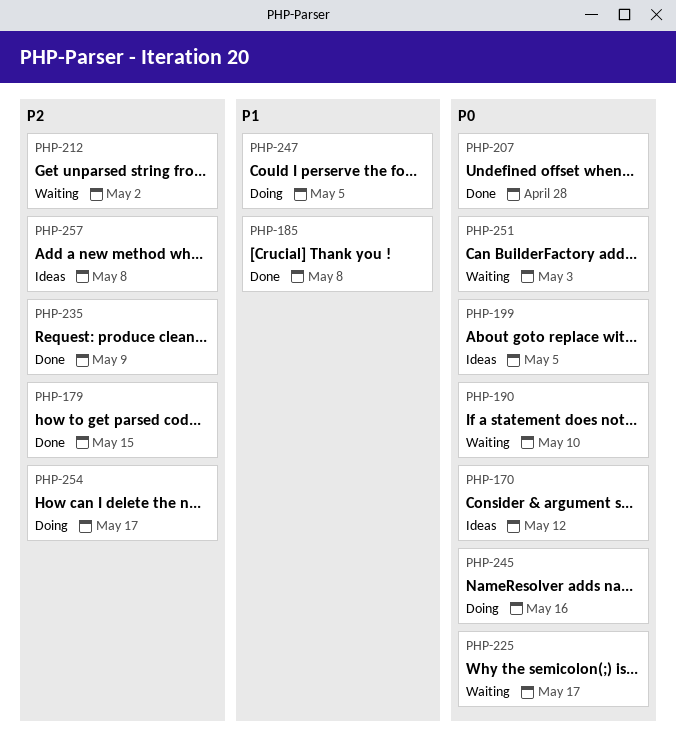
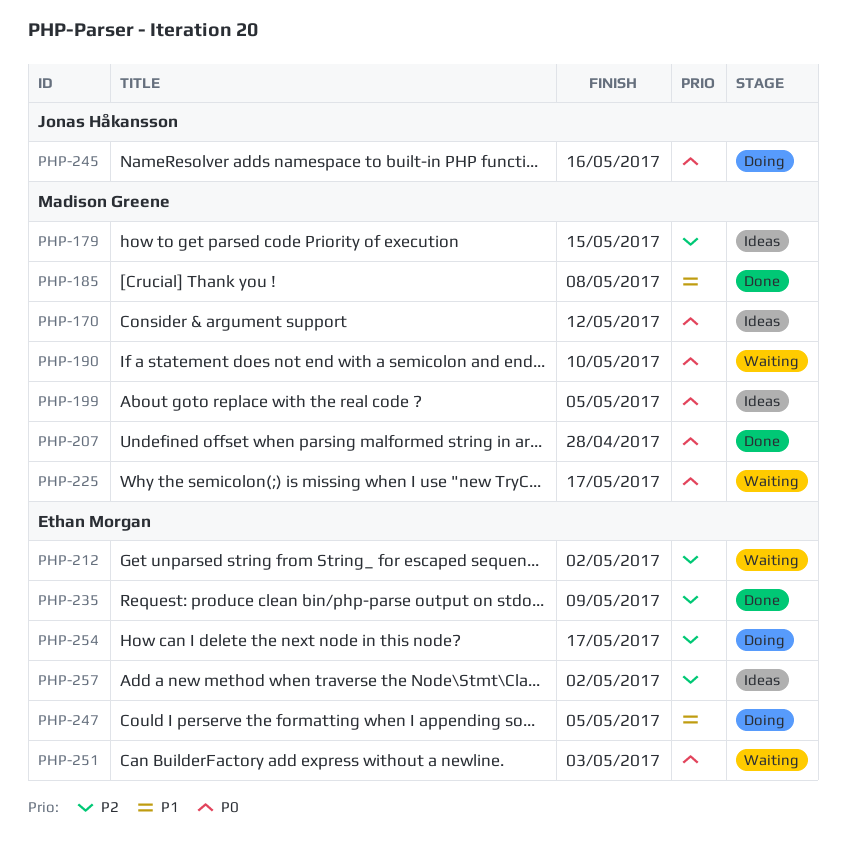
PHP-179, status: Done -> Ideas
PHP-257, due: May 8 -> May 2

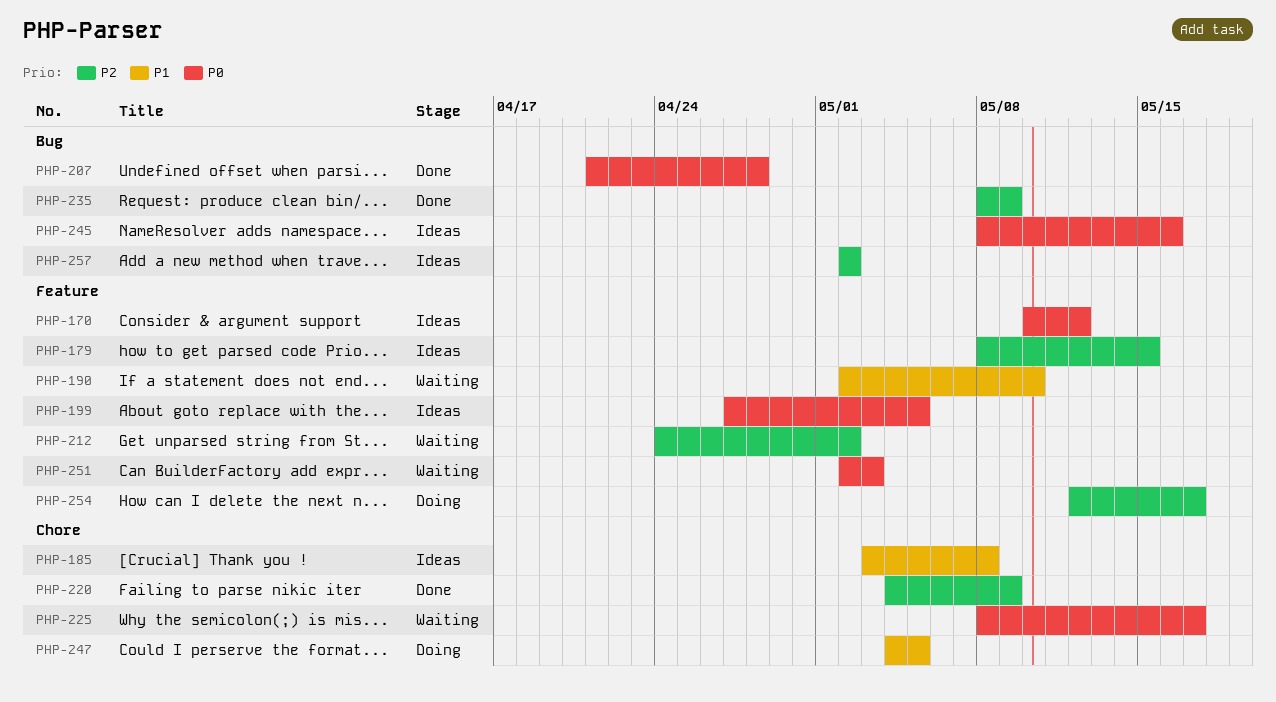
PHP-185, status: Done -> Ideas
PHP-190, priority: P0 -> P1
PHP-220: none -> present
PHP-245, status: Doing -> Ideas

